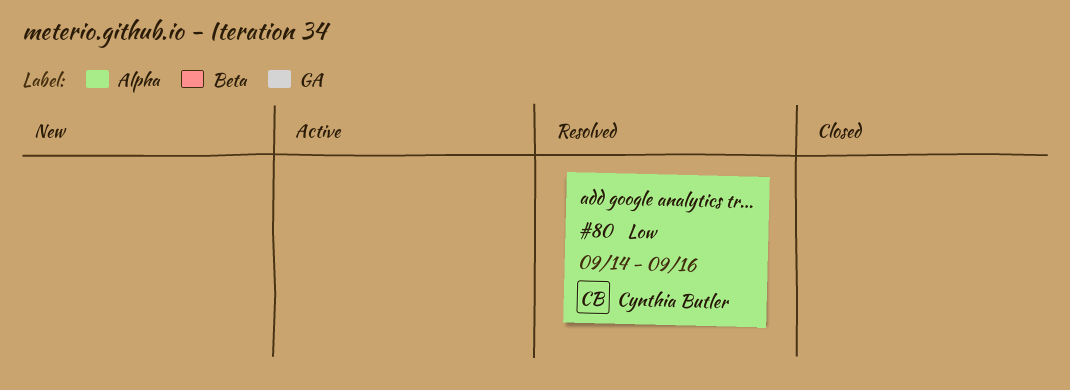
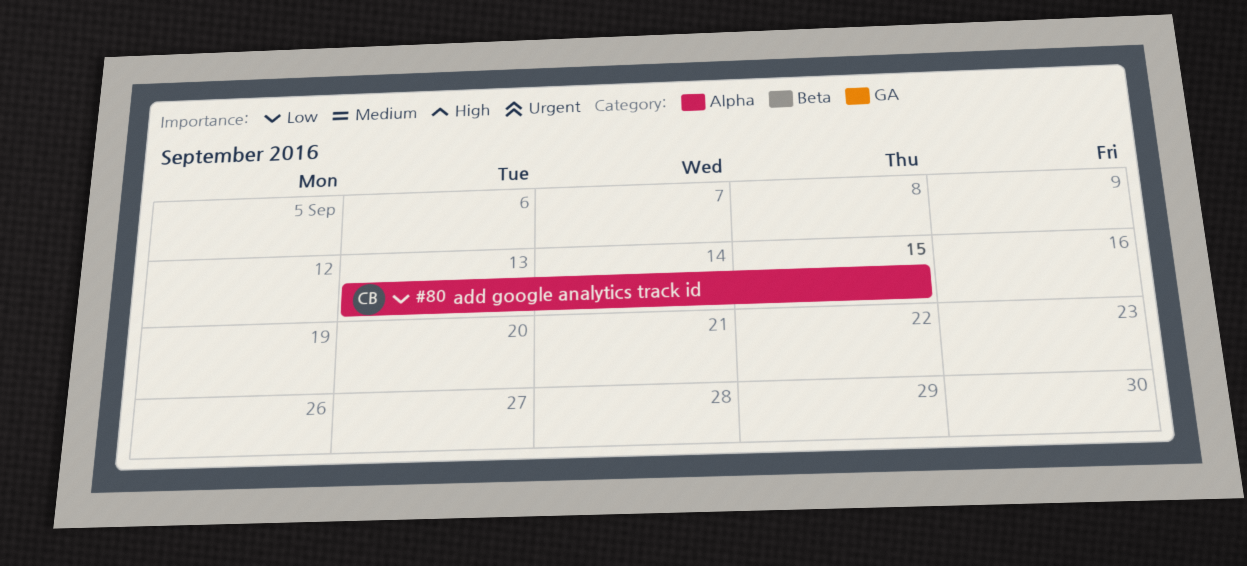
#80, start: Sep 14 -> Sep 13
#80, due: Sep 16 -> Sep 15

